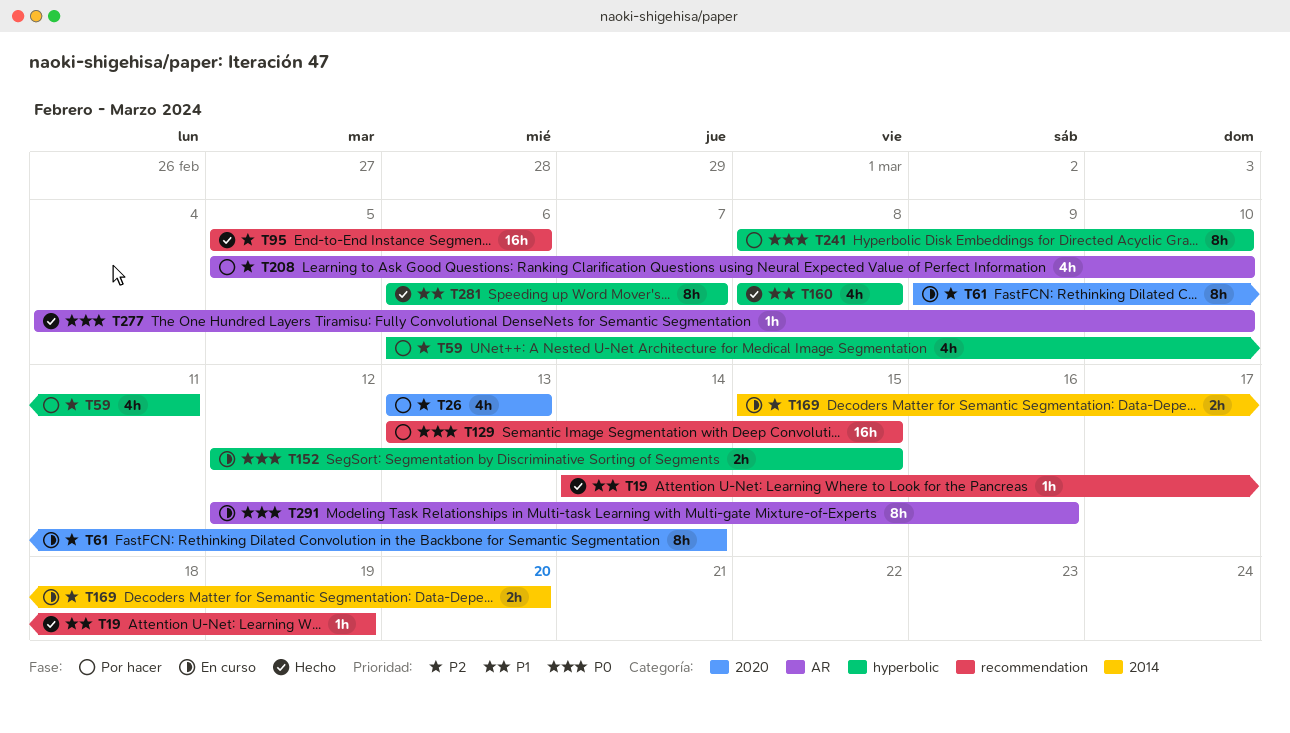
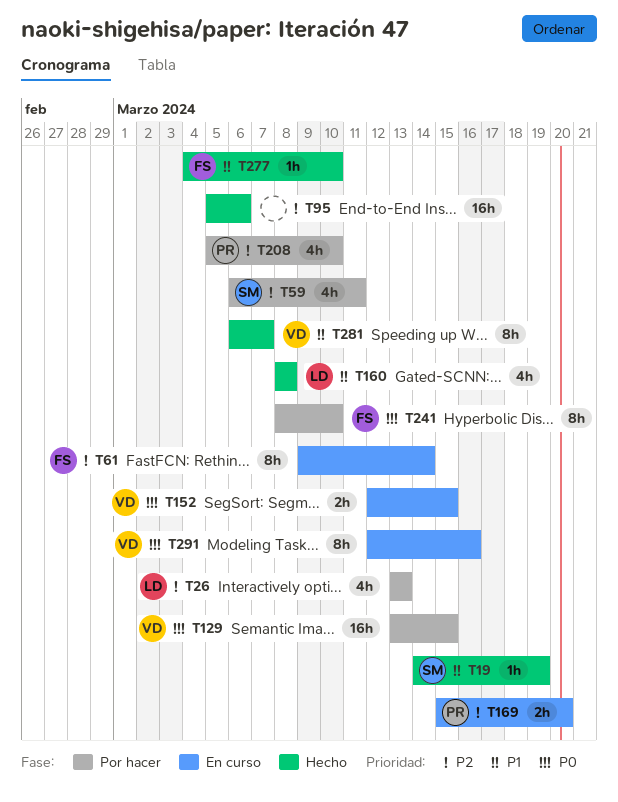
T277, priority: P0 -> P1

